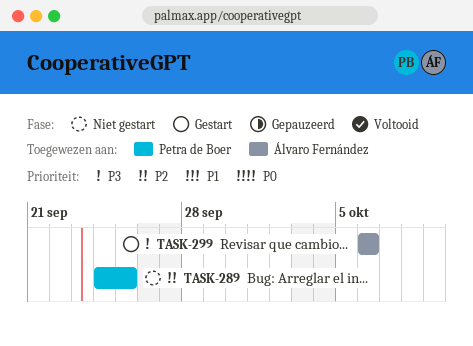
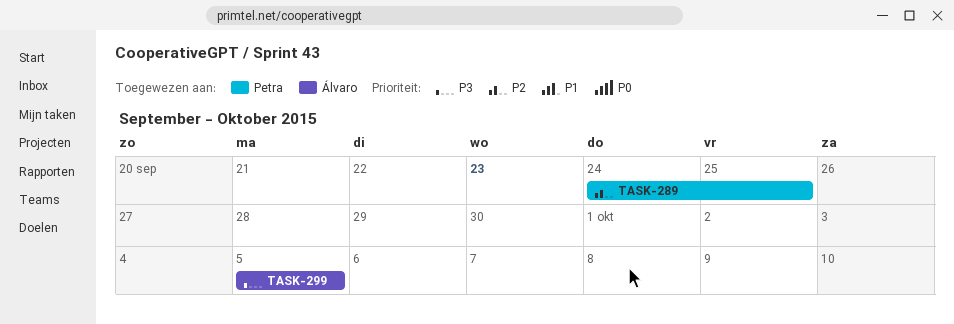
TASK-299, start: Oct 6 -> Oct 5
TASK-299, due: Oct 6 -> Oct 5

